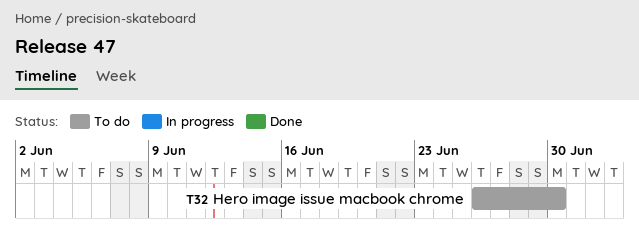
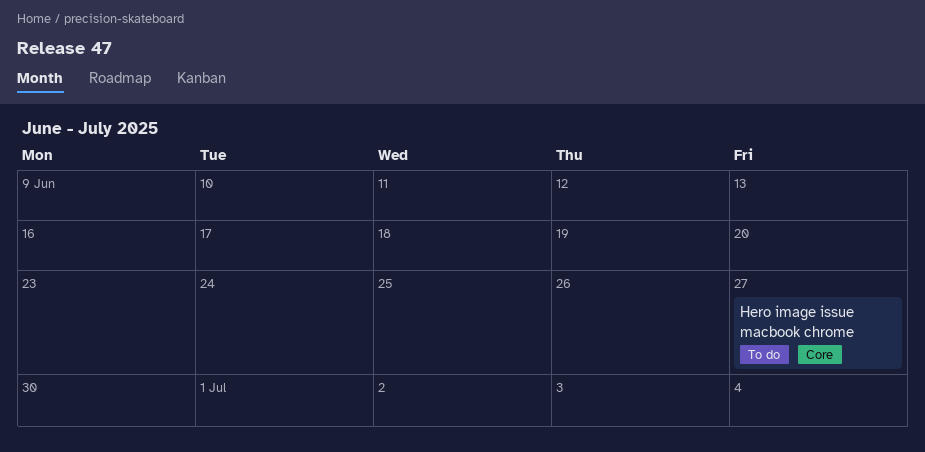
Hero image issue macbook chrome, due: Jun 30 -> Jun 27

